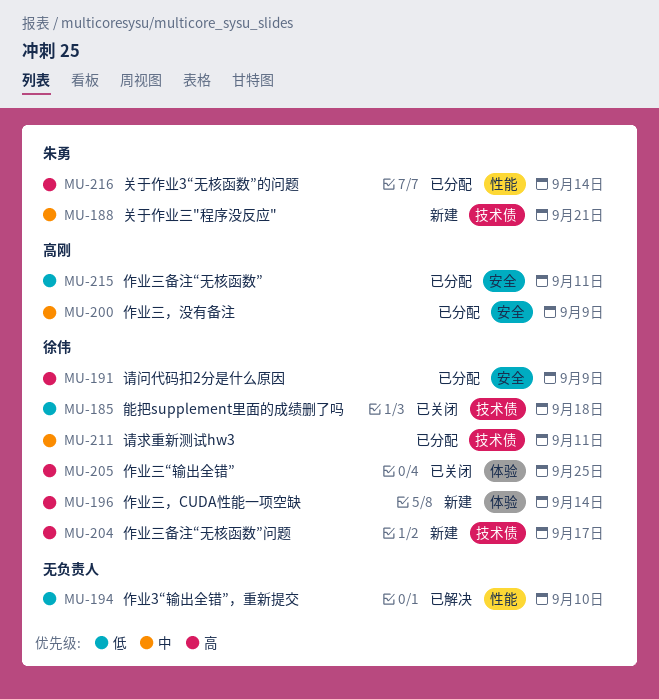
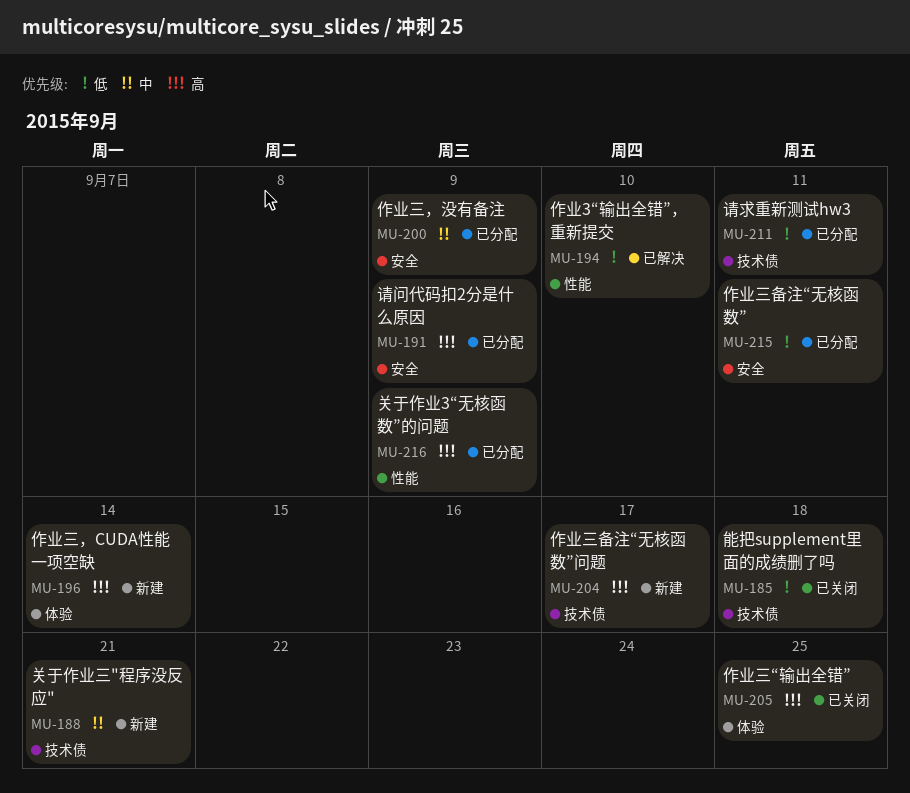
MU-211, priority: 中 -> 低
MU-216, due: Sep 14 -> Sep 9

